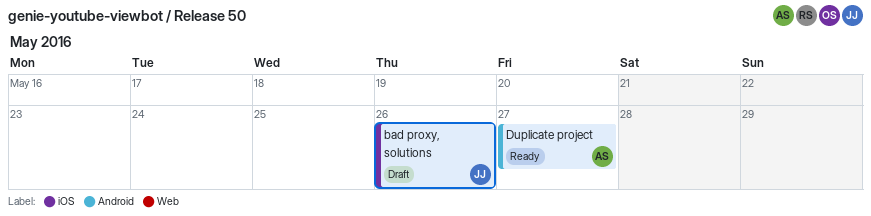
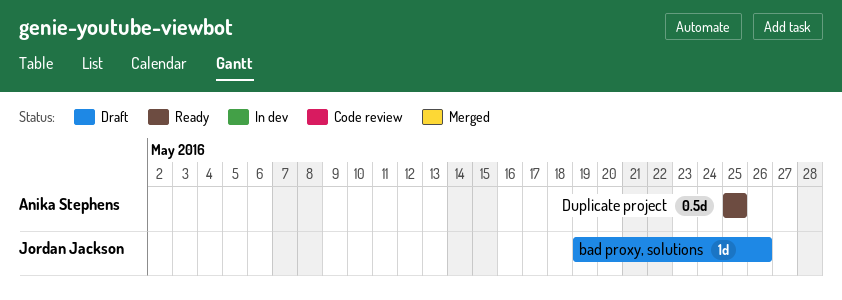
Duplicate project, due: May 27 -> May 25

